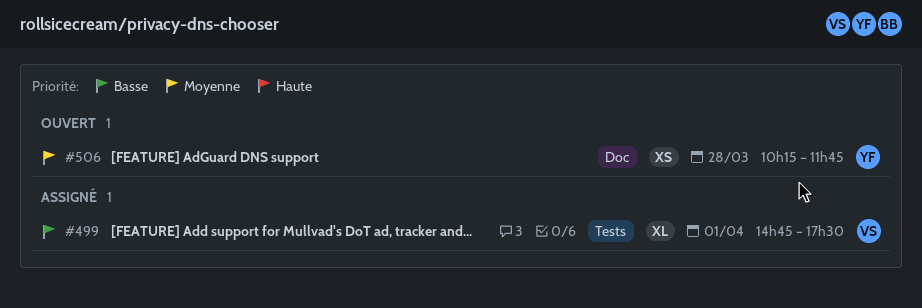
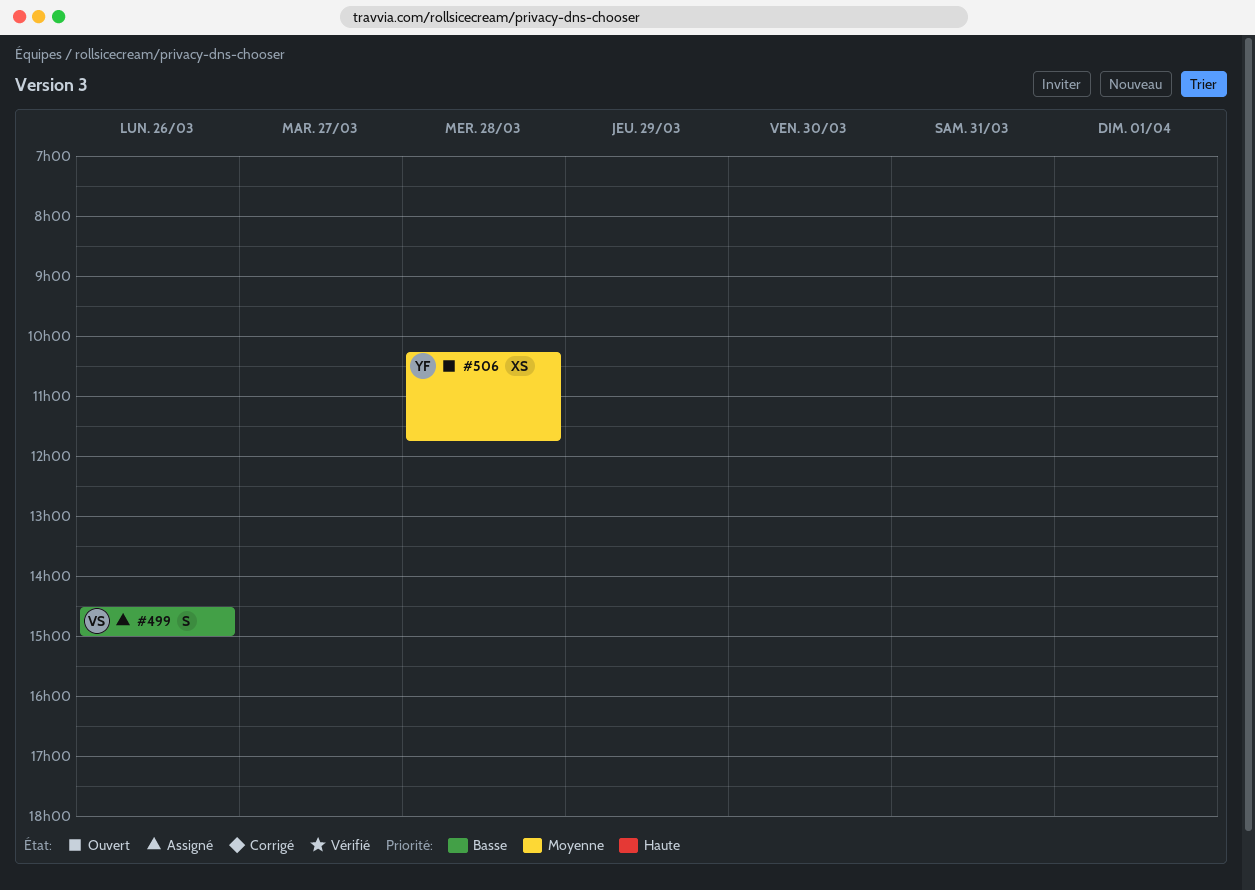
#499, estimate: XL -> S
#499, day: Apr 1 -> Mar 26
#499, begins: 14:45 -> 14:30
#499, ends: 17:30 -> 15:00

